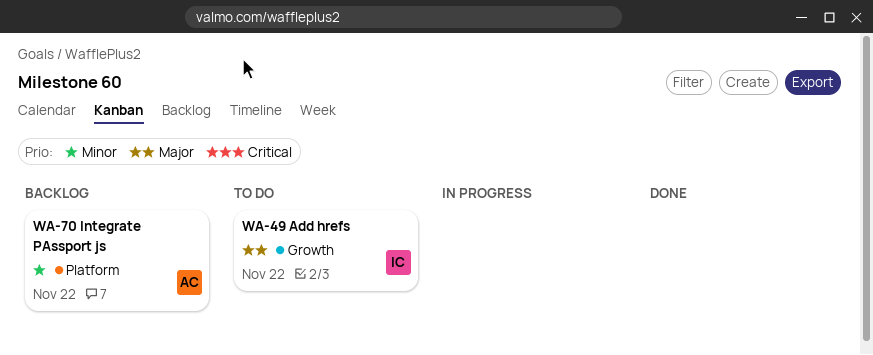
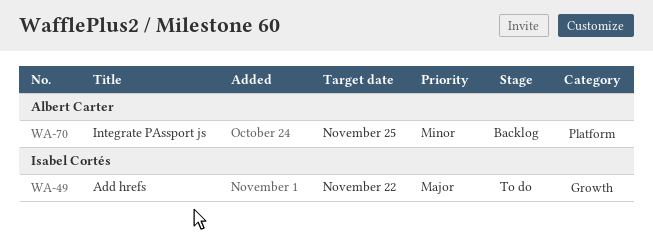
WA-70, due: Nov 22 -> Nov 25

